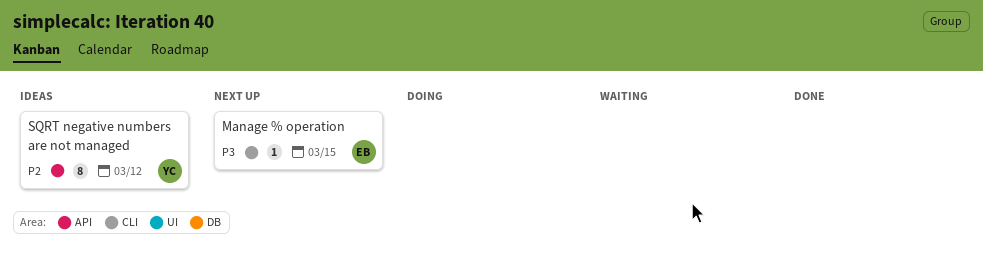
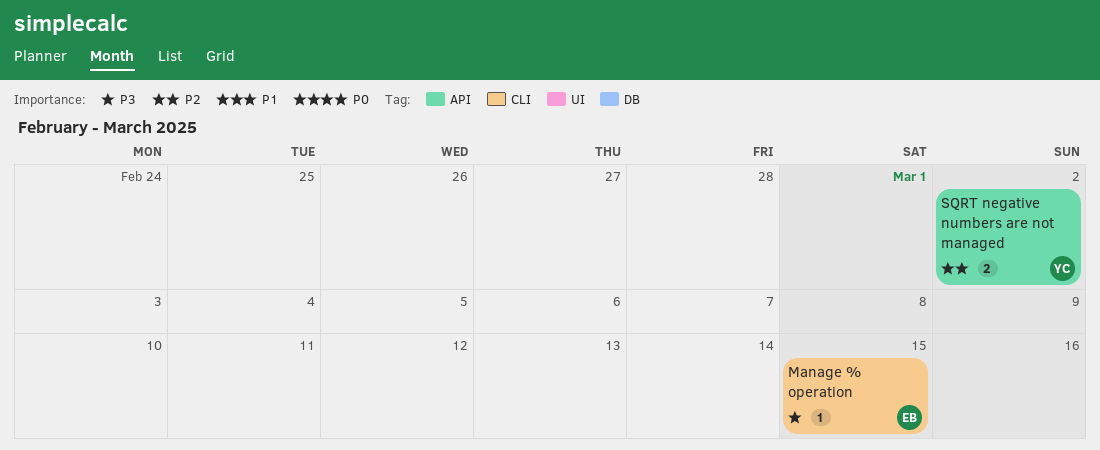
SQRT negative numbers are not managed, estimate: 8 -> 2
SQRT negative numbers are not managed, due: Mar 12 -> Mar 2

